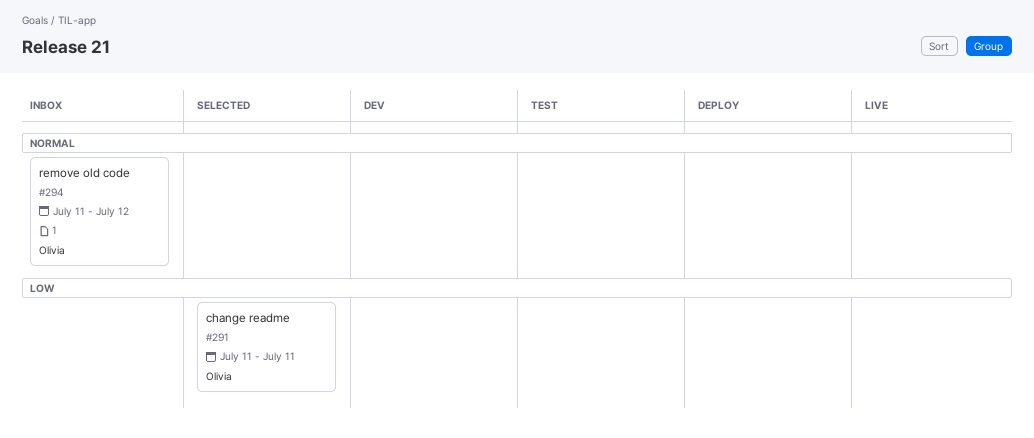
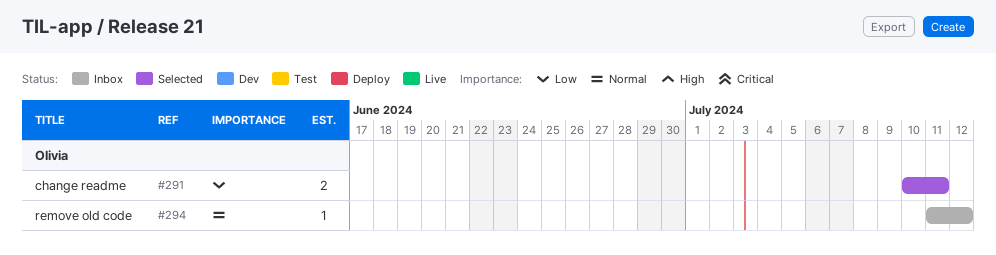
#291, start: Jul 11 -> Jul 10

